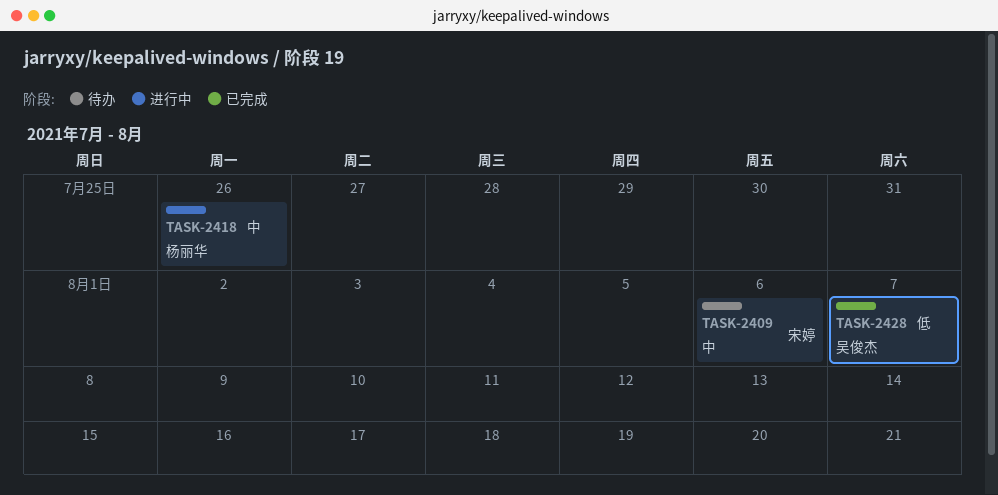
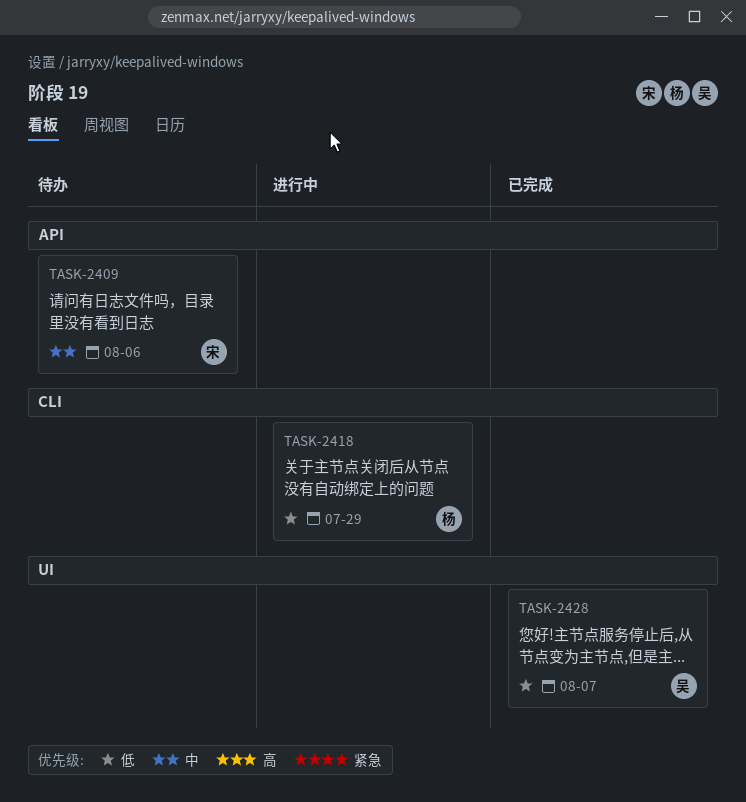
TASK-2418, priority: 中 -> 低
TASK-2418, due: Jul 26 -> Jul 29

